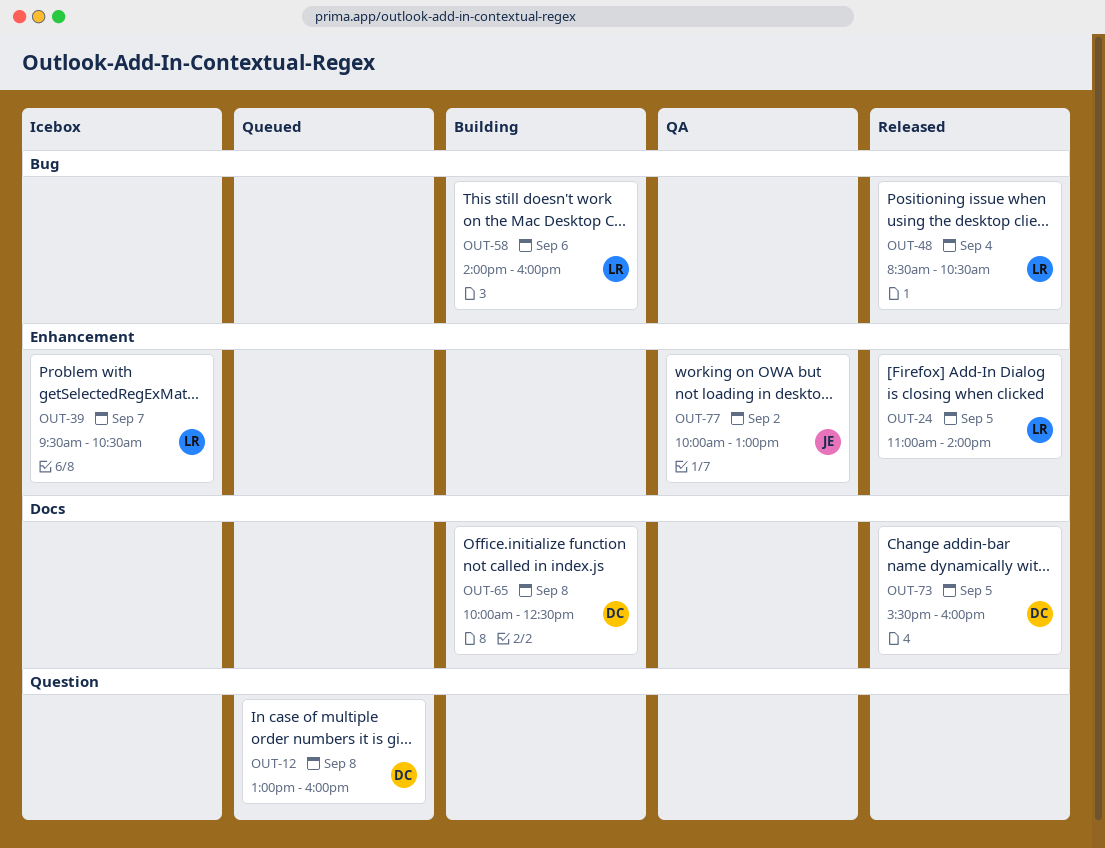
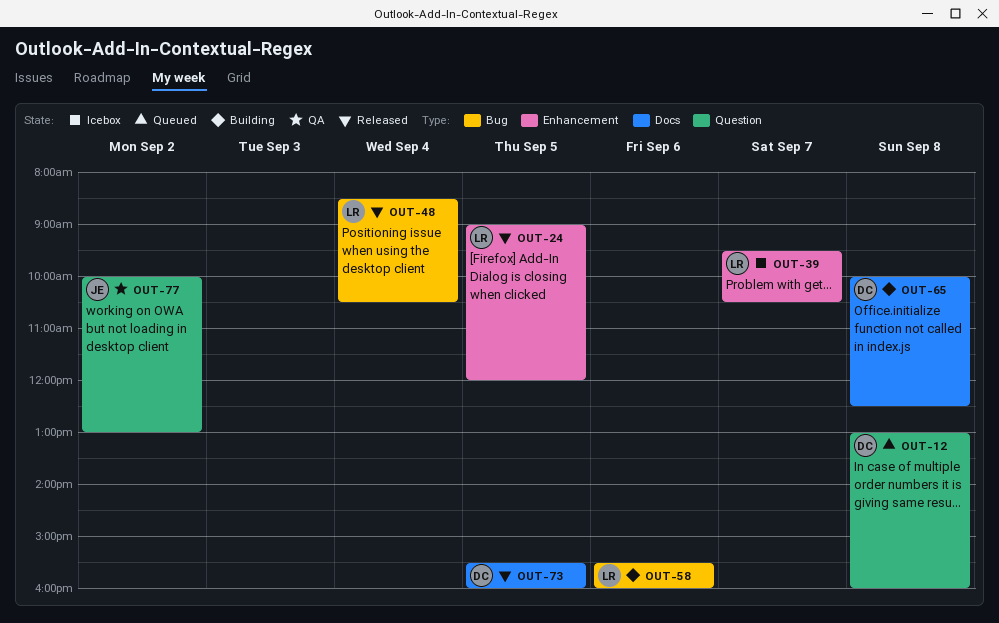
OUT-24, begins: 11:00 -> 09:00
OUT-24, ends: 14:00 -> 12:00
OUT-58, begins: 14:00 -> 15:30
OUT-77, label: Enhancement -> Question

